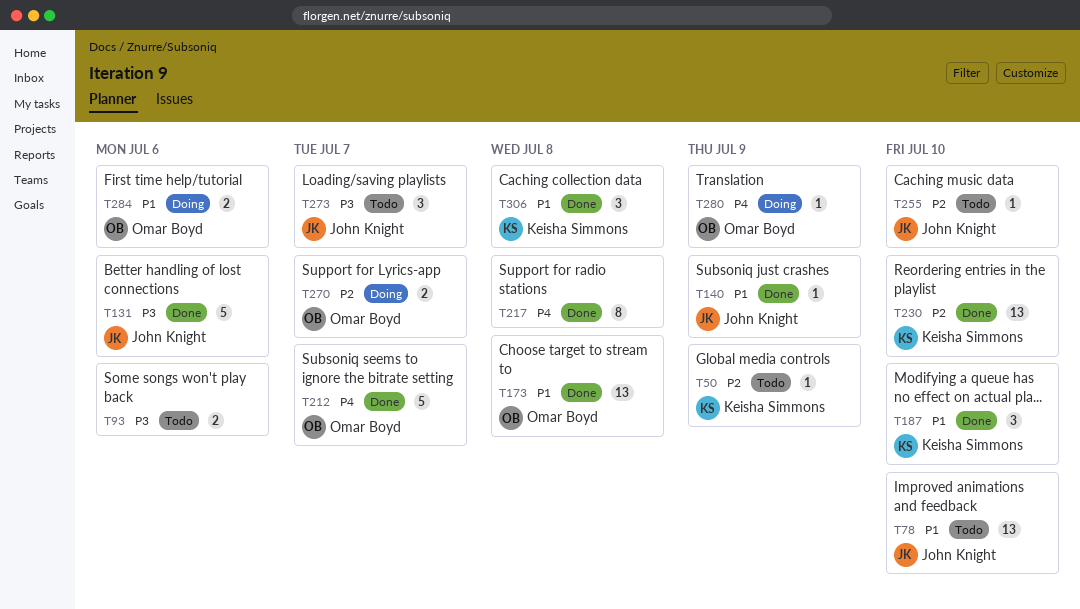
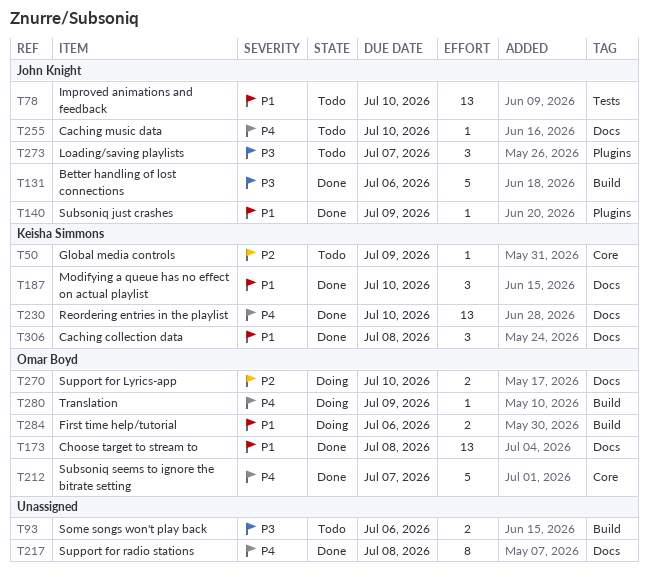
T230, priority: P2 -> P4
T255, priority: P2 -> P4
T270, due: Jul 7 -> Jul 10

